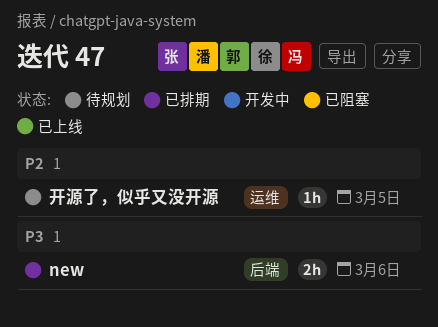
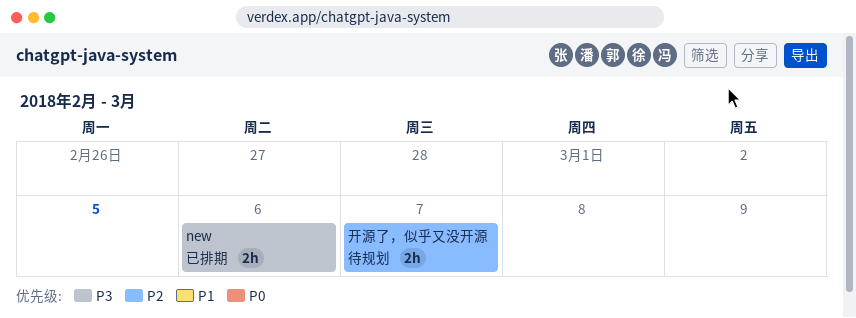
开源了，似乎又没开源, estimate: 1h -> 2h
开源了，似乎又没开源, due: Mar 5 -> Mar 7

